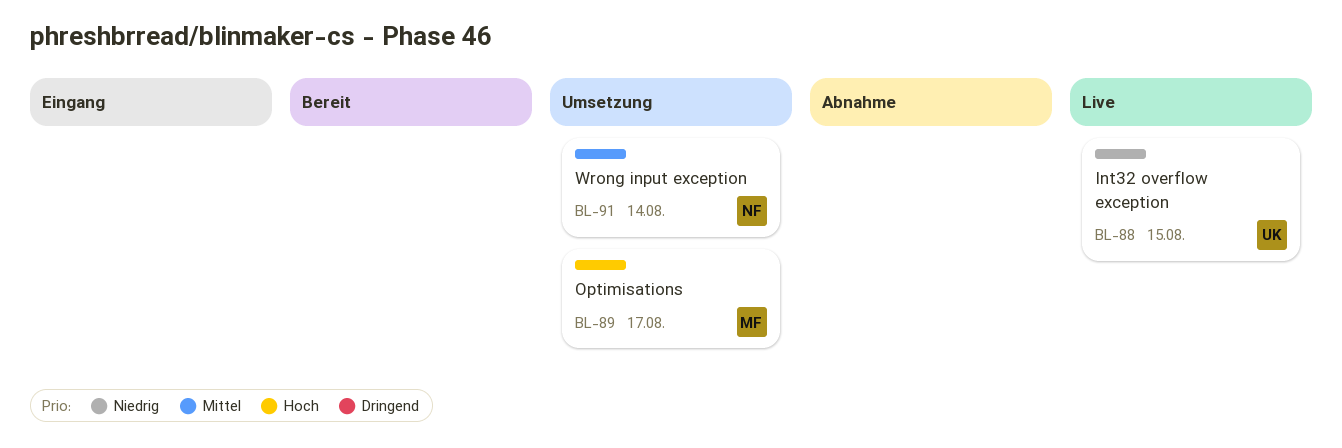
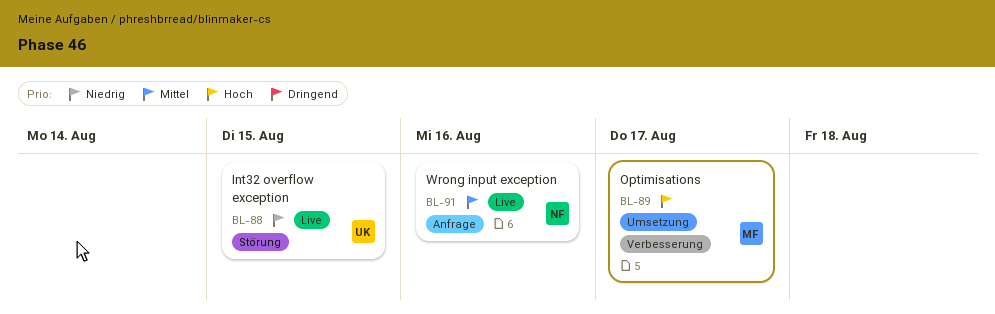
BL-91, status: Umsetzung -> Live
BL-91, due: Aug 14 -> Aug 16

